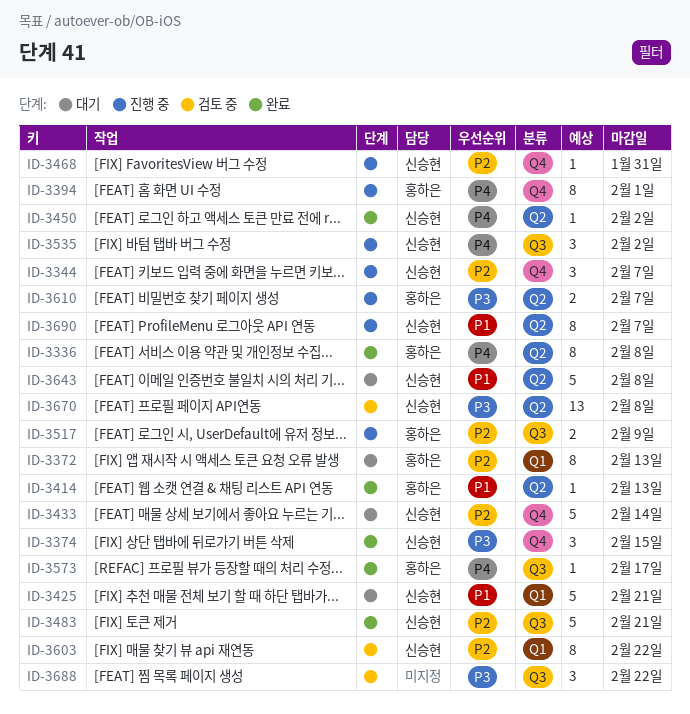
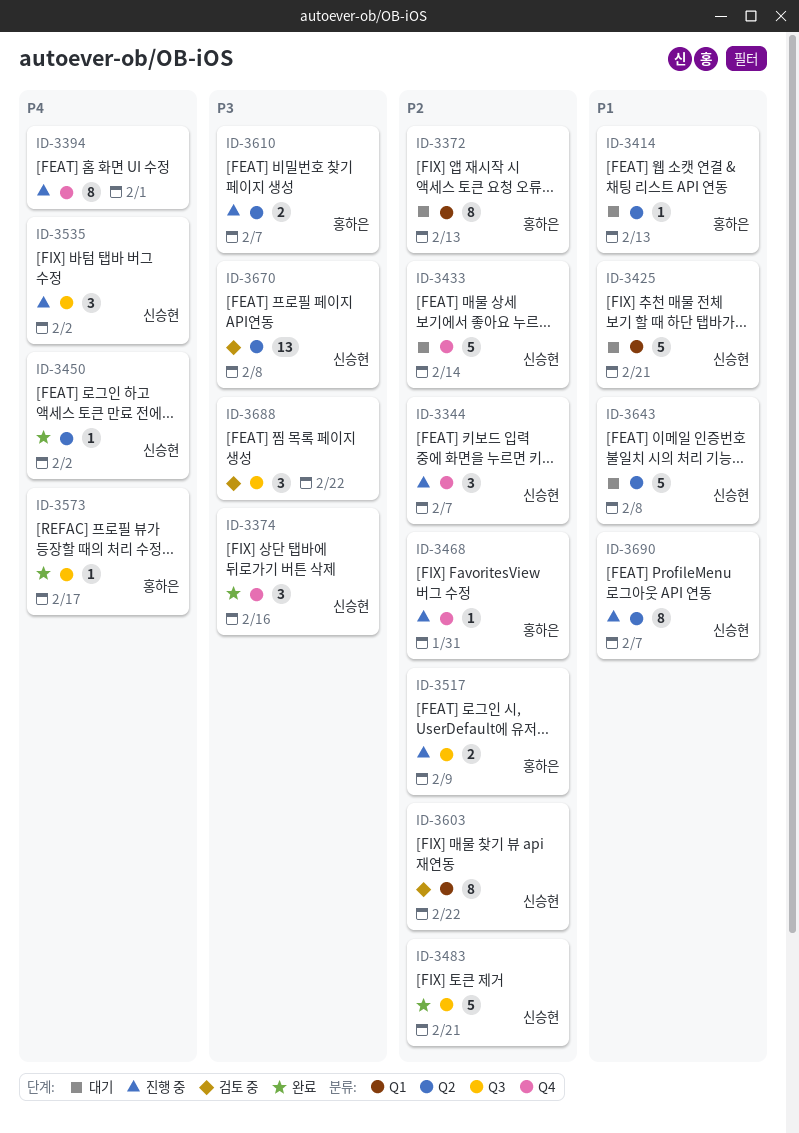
ID-3336: present -> none
ID-3374, due: Feb 15 -> Feb 16
ID-3394, owner: 홍하은 -> none
ID-3414, status: 완료 -> 대기
ID-3468, owner: 신승현 -> 홍하은

